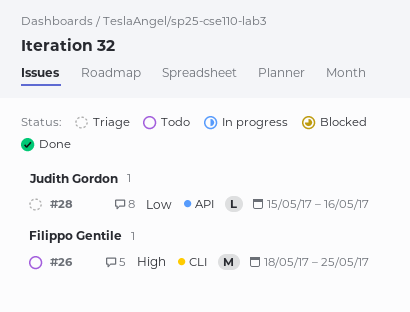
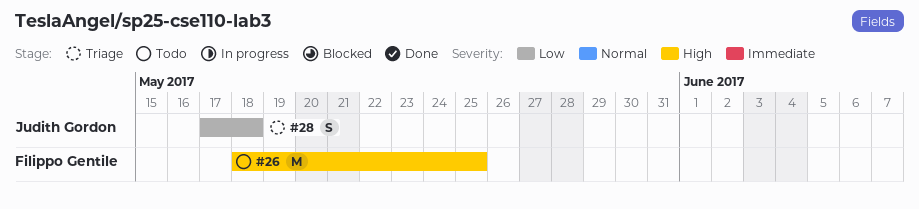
#28, estimate: L -> S
#28, start: May 15 -> May 17
#28, due: May 16 -> May 18

